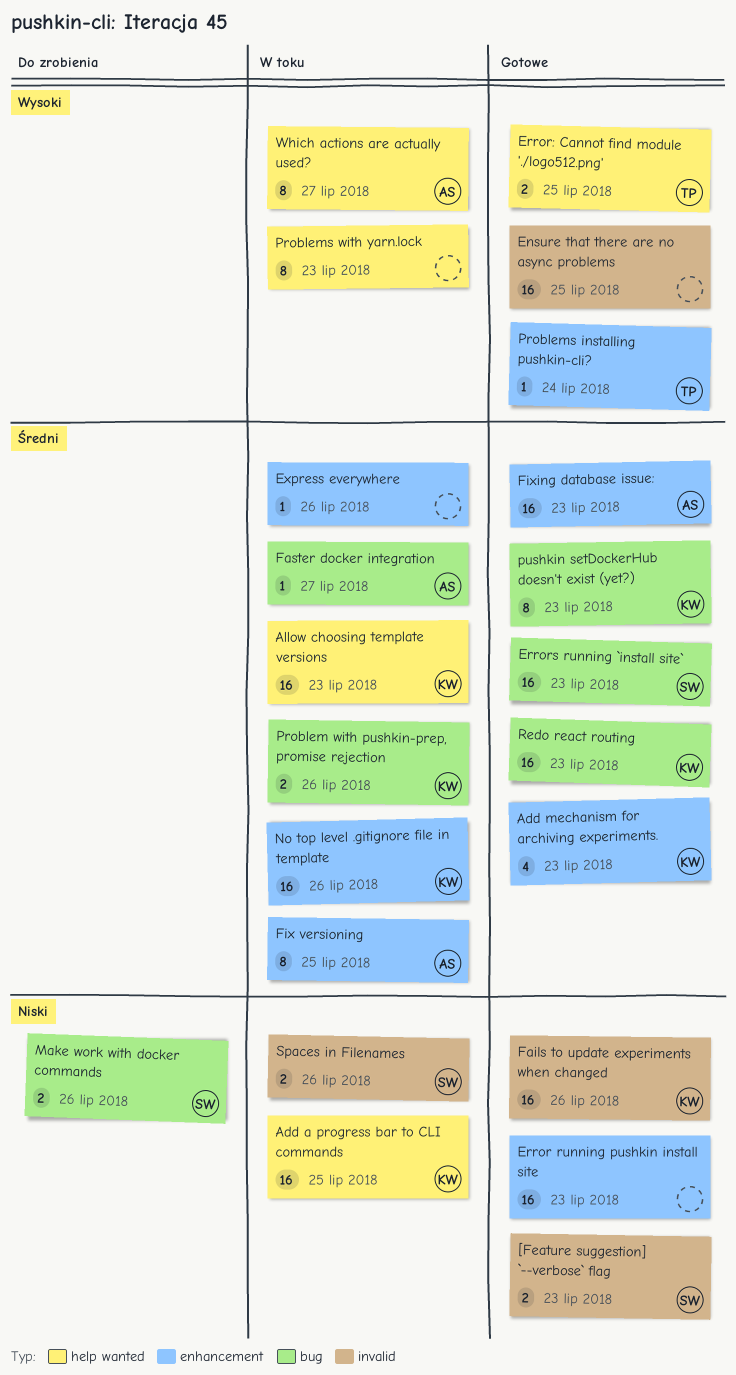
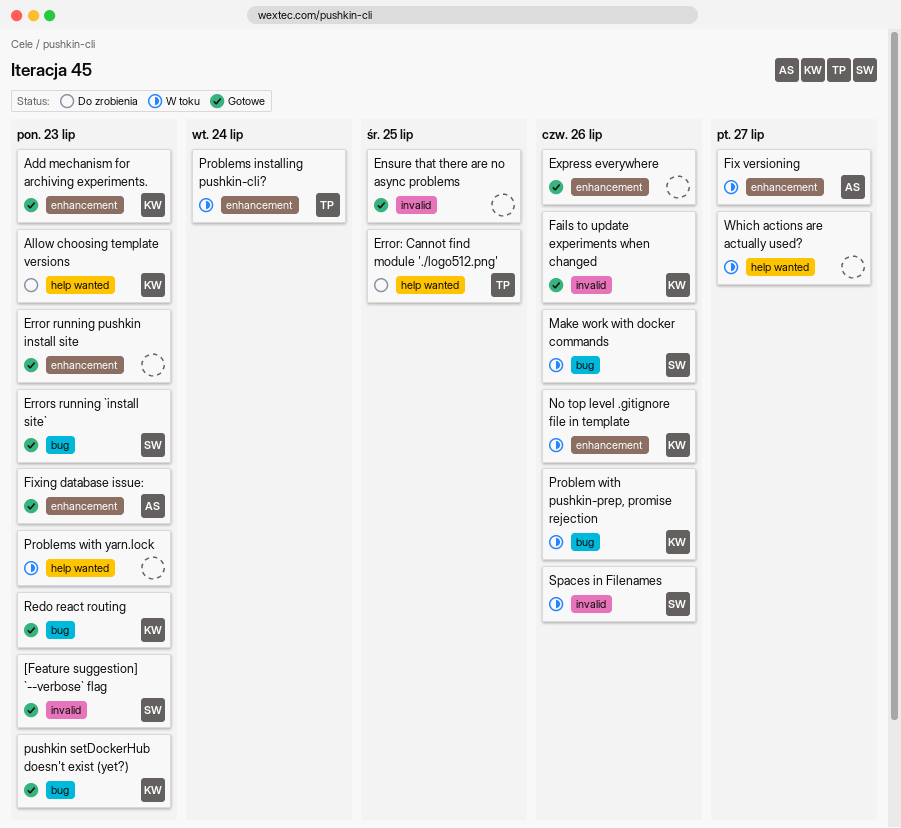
Add a progress bar to CLI commands: present -> none
Allow choosing template versions, status: W toku -> Do zrobienia
Error: Cannot find module './logo512.png', status: Gotowe -> Do zrobienia
Express everywhere, status: W toku -> Gotowe
Faster docker integration: present -> none
Fix versioning, due: Jul 25 -> Jul 27
Make work with docker commands, status: Do zrobienia -> W toku
Problems installing pushkin-cli?, status: Gotowe -> W toku
Which actions are actually used?, owner: AS -> none

